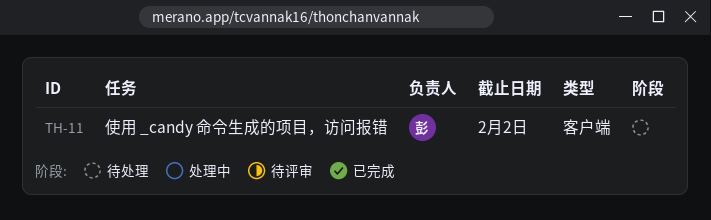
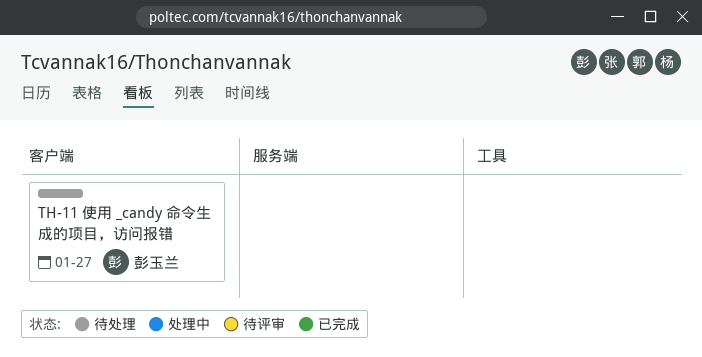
TH-11, due: Feb 2 -> Jan 27

